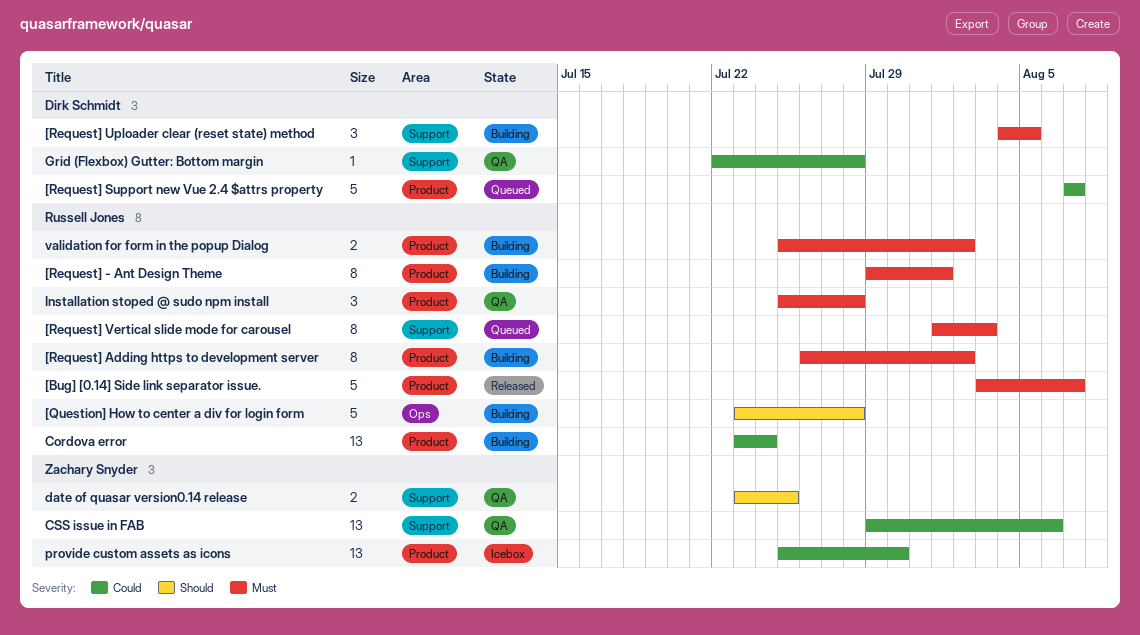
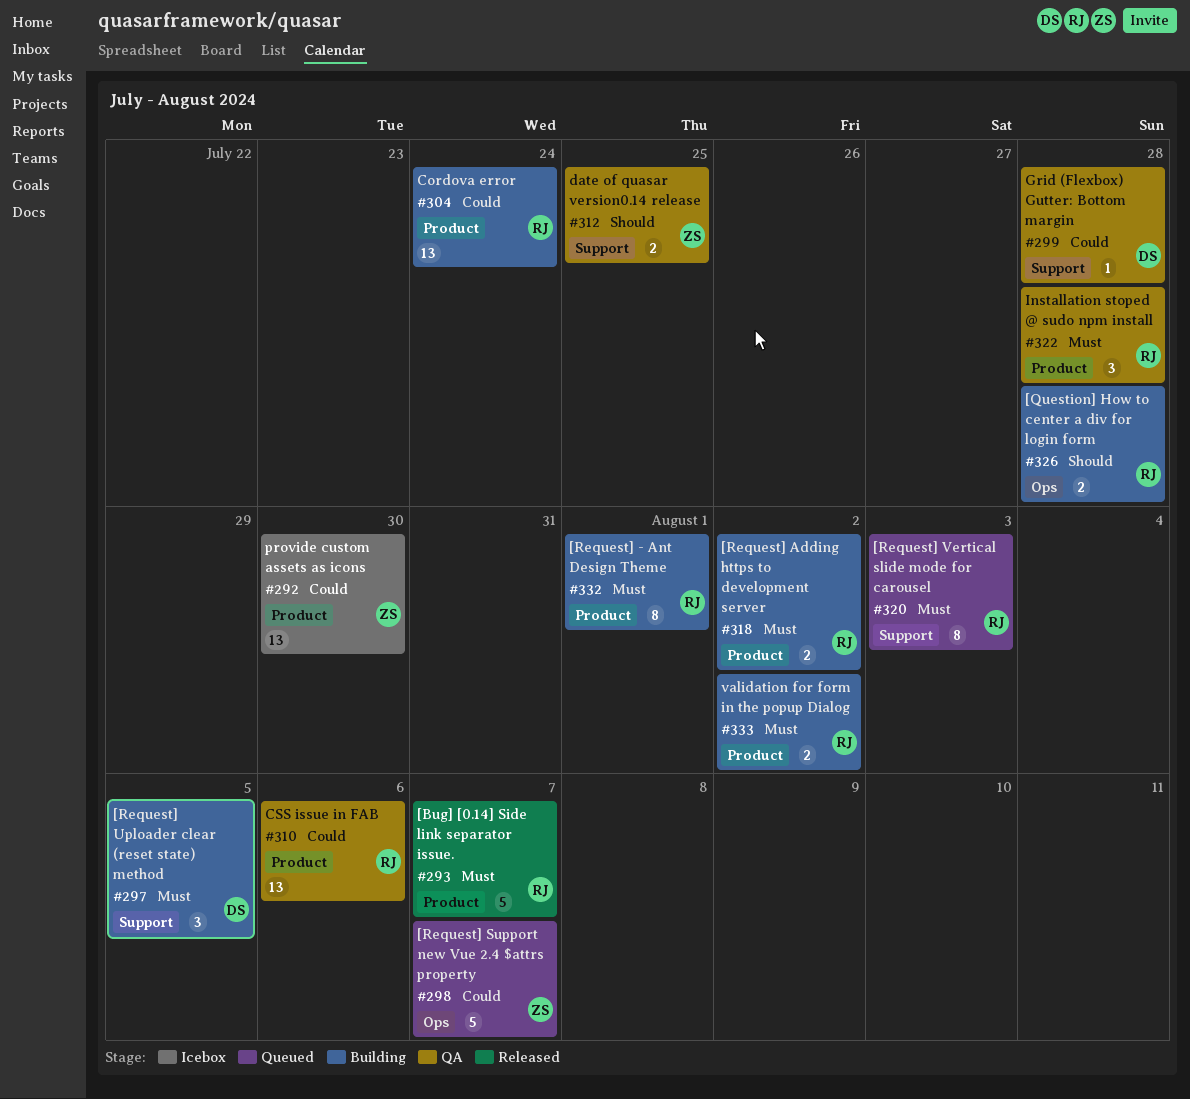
[Question] How to center a div for login form, estimate: 5 -> 2
[Request] Adding https to development server, estimate: 8 -> 2
[Request] Support new Vue 2.4 $attrs property, owner: Dirk Schmidt -> Zachary Snyder
[Request] Support new Vue 2.4 $attrs property, label: Product -> Ops
CSS issue in FAB, owner: Zachary Snyder -> Russell Jones
CSS issue in FAB, label: Support -> Product

